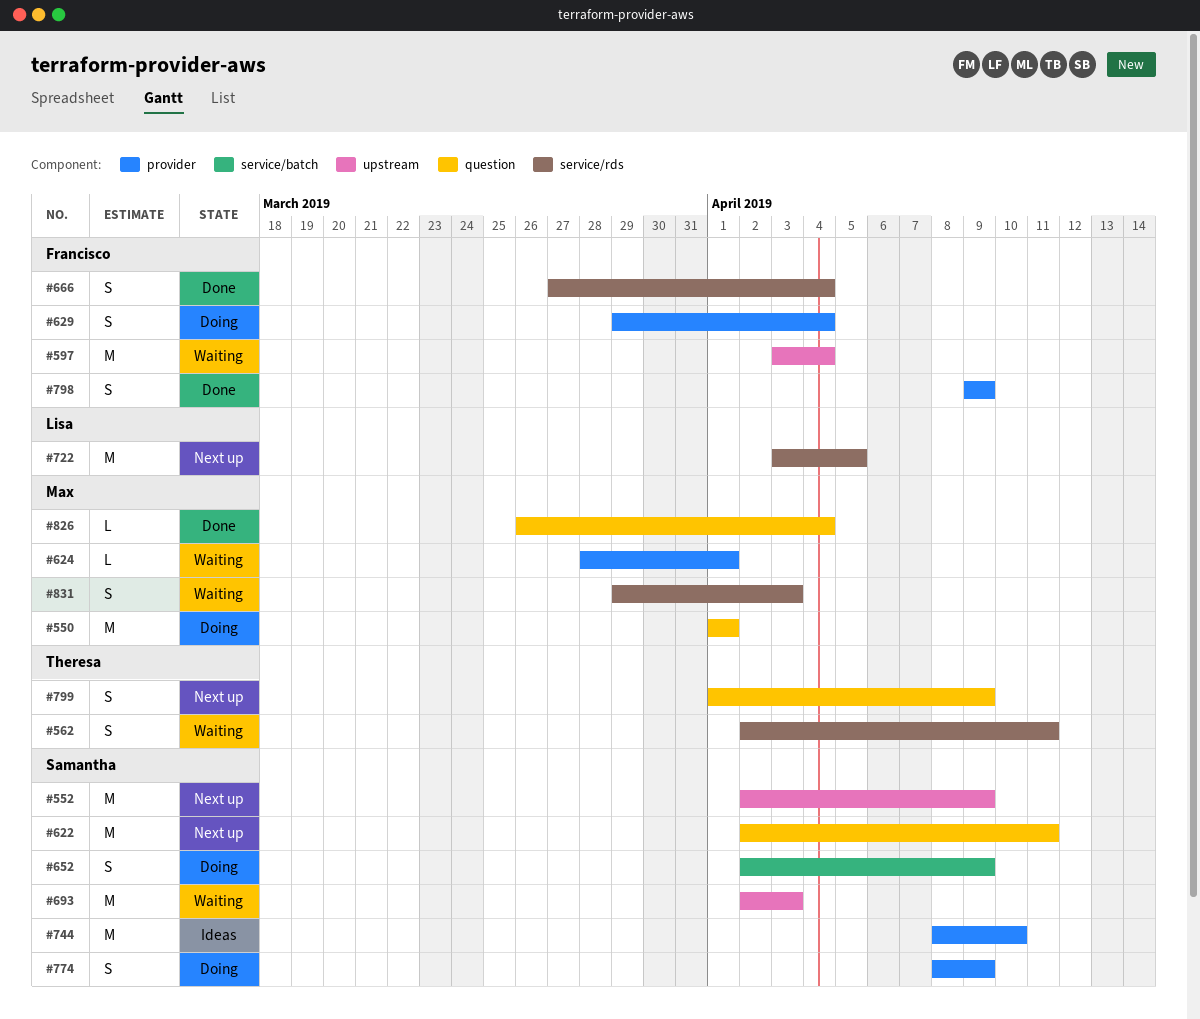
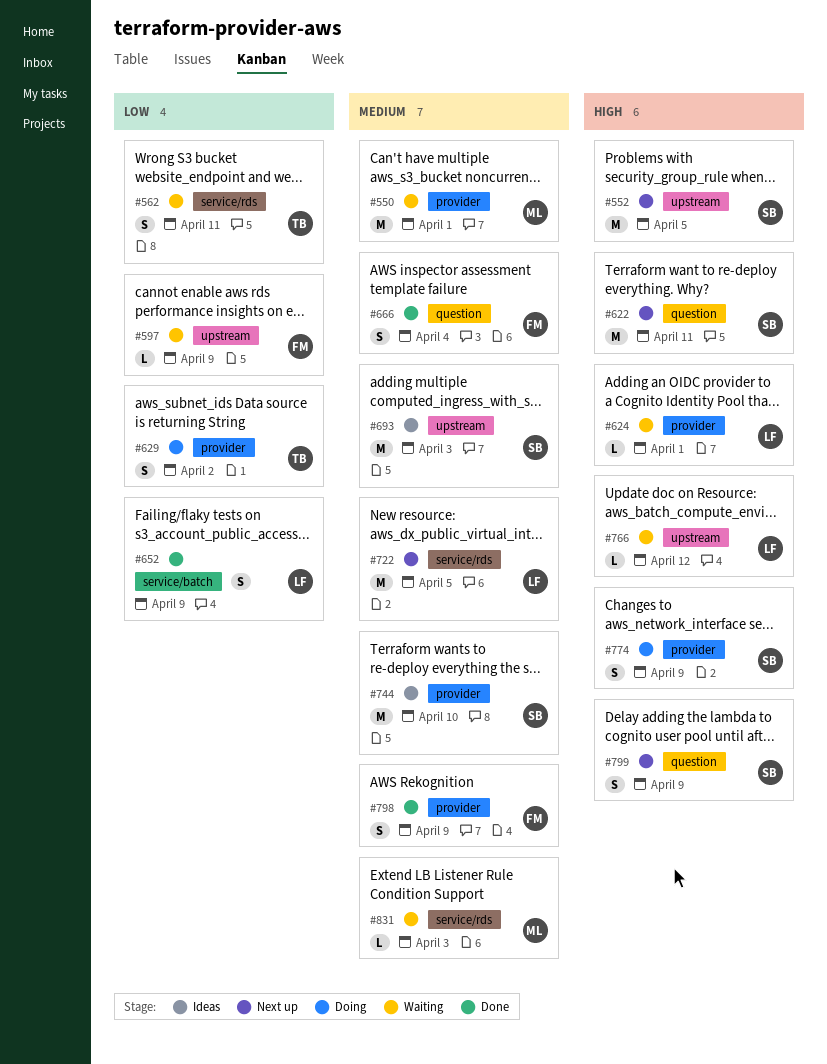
#550, status: Doing -> Waiting
#550, label: question -> provider
#552, due: Apr 9 -> Apr 5
#597, estimate: M -> L
#597, due: Apr 4 -> Apr 9
#624, owner: Max -> Lisa
#629, owner: Francisco -> Theresa
#629, due: Apr 4 -> Apr 2
#652, status: Doing -> Done
#652, owner: Samantha -> Lisa
#666, label: service/rds -> question
#693, status: Waiting -> Ideas
#766: none -> present
#799, owner: Theresa -> Samantha
#826: present -> none
#831, estimate: S -> L

